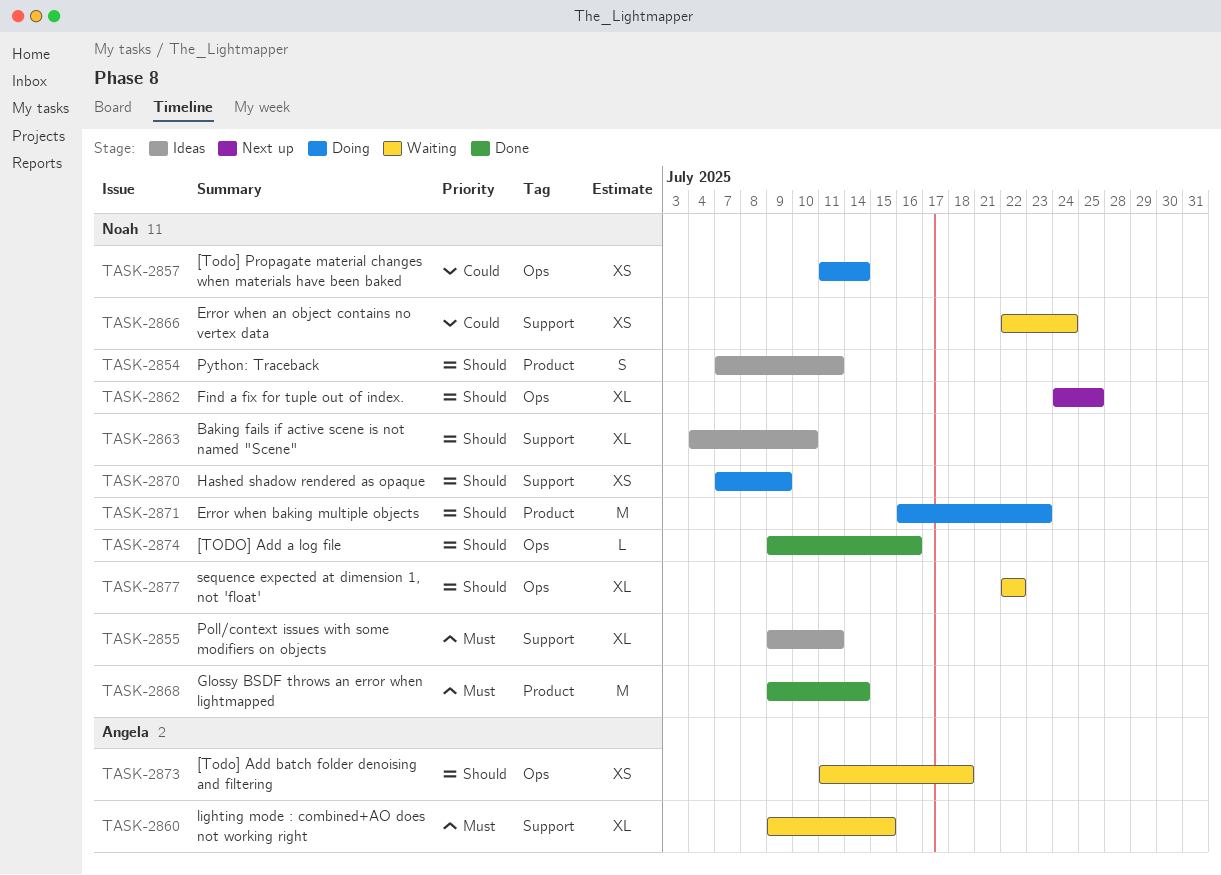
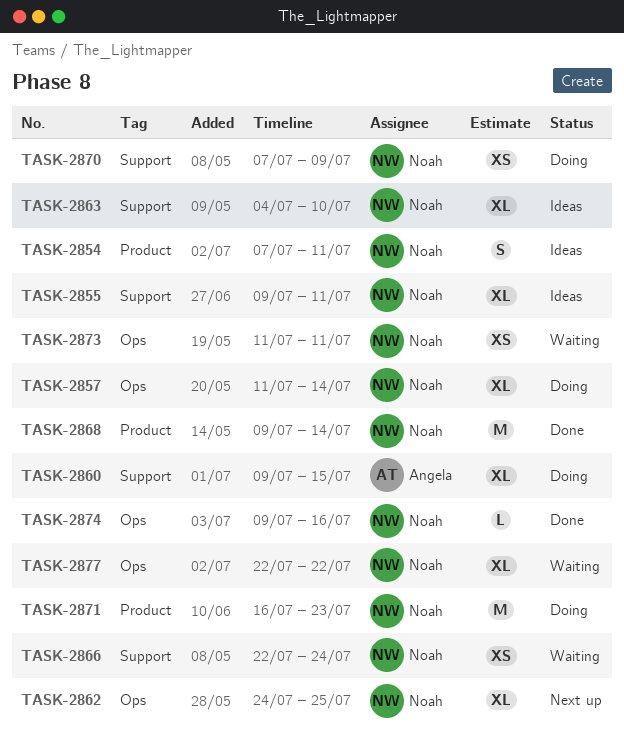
TASK-2857, estimate: XS -> XL
TASK-2860, status: Waiting -> Doing
TASK-2873, owner: Angela -> Noah
TASK-2873, due: Jul 18 -> Jul 11

